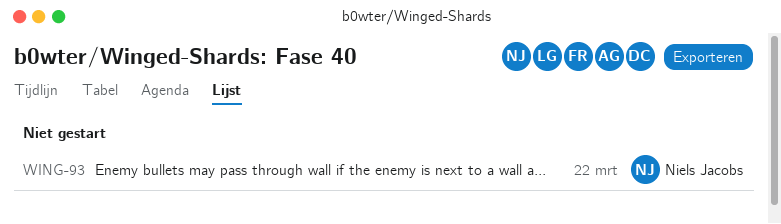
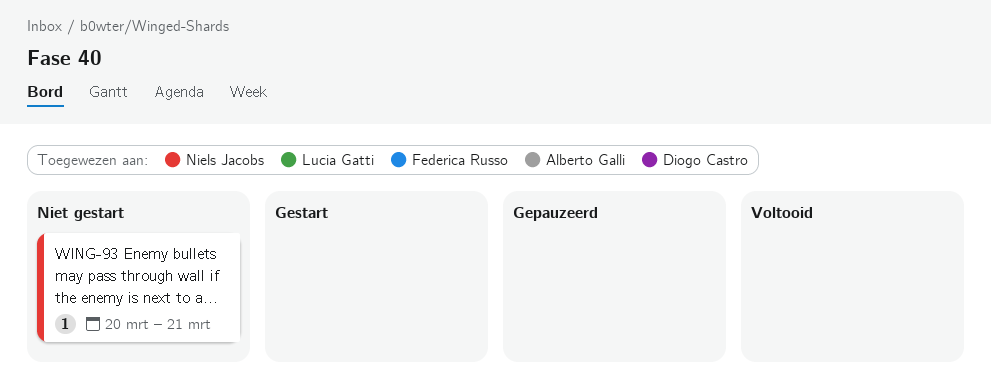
WING-93, due: Mar 22 -> Mar 21

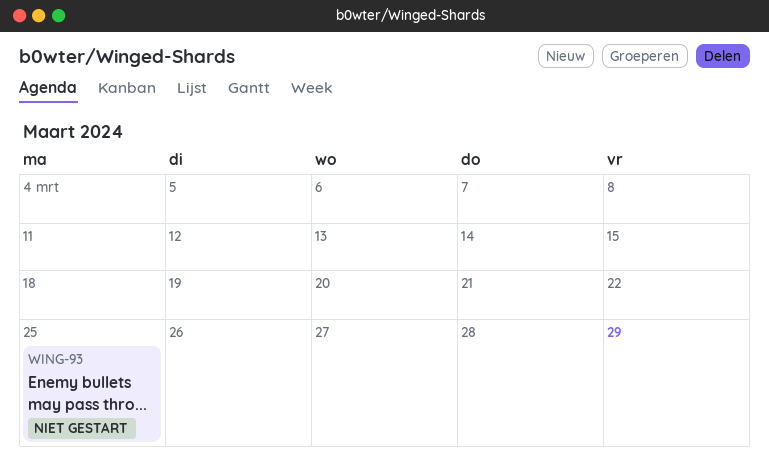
WING-93, due: Mar 21 -> Mar 25

